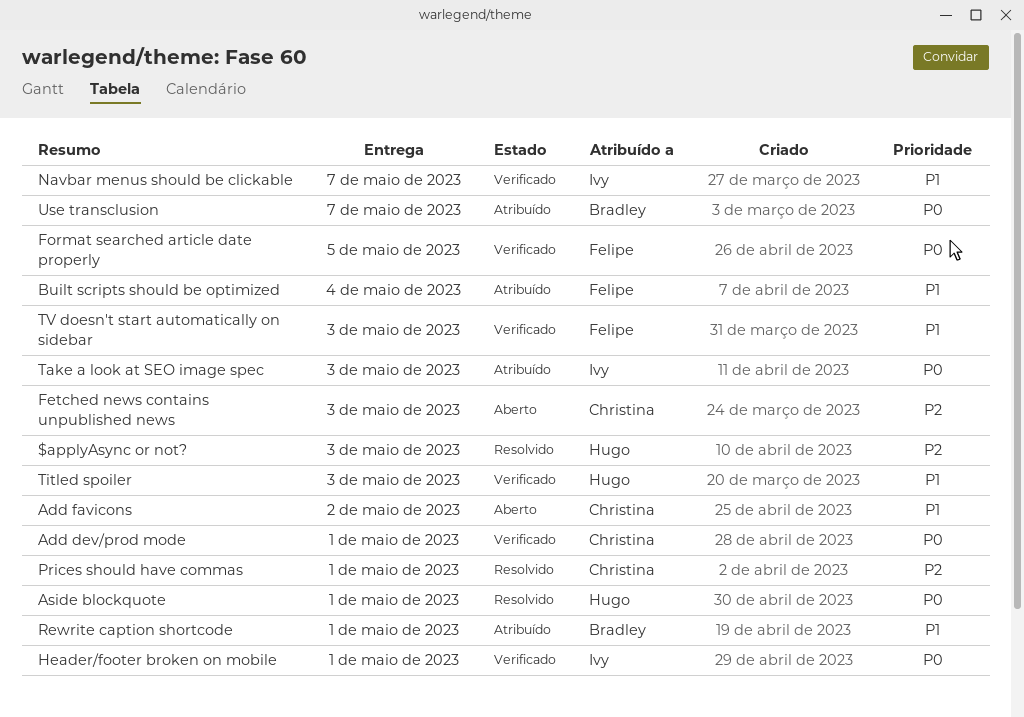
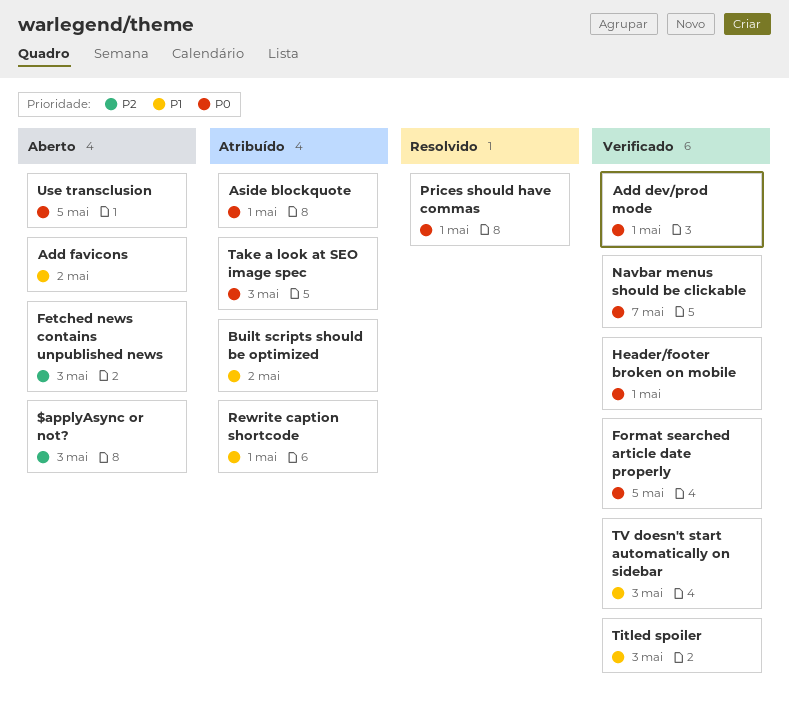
$applyAsync or not?, status: Resolvido -> Aberto
Aside blockquote, status: Resolvido -> Atribuído
Built scripts should be optimized, due: May 4 -> May 2
Navbar menus should be clickable, priority: P1 -> P0
Prices should have commas, priority: P2 -> P0
Use transclusion, status: Atribuído -> Aberto
Use transclusion, due: May 7 -> May 5

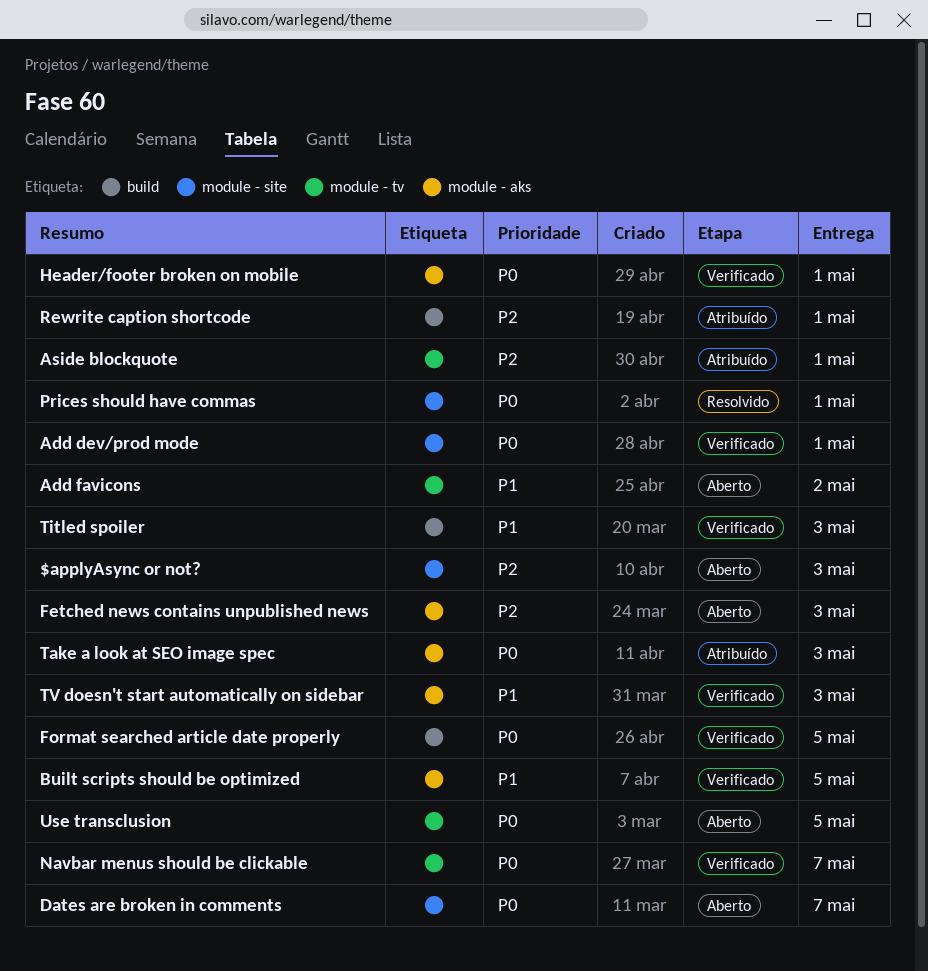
Aside blockquote, priority: P0 -> P2
Built scripts should be optimized, status: Atribuído -> Verificado
Built scripts should be optimized, due: May 2 -> May 5
Dates are broken in comments: none -> present
Rewrite caption shortcode, priority: P1 -> P2

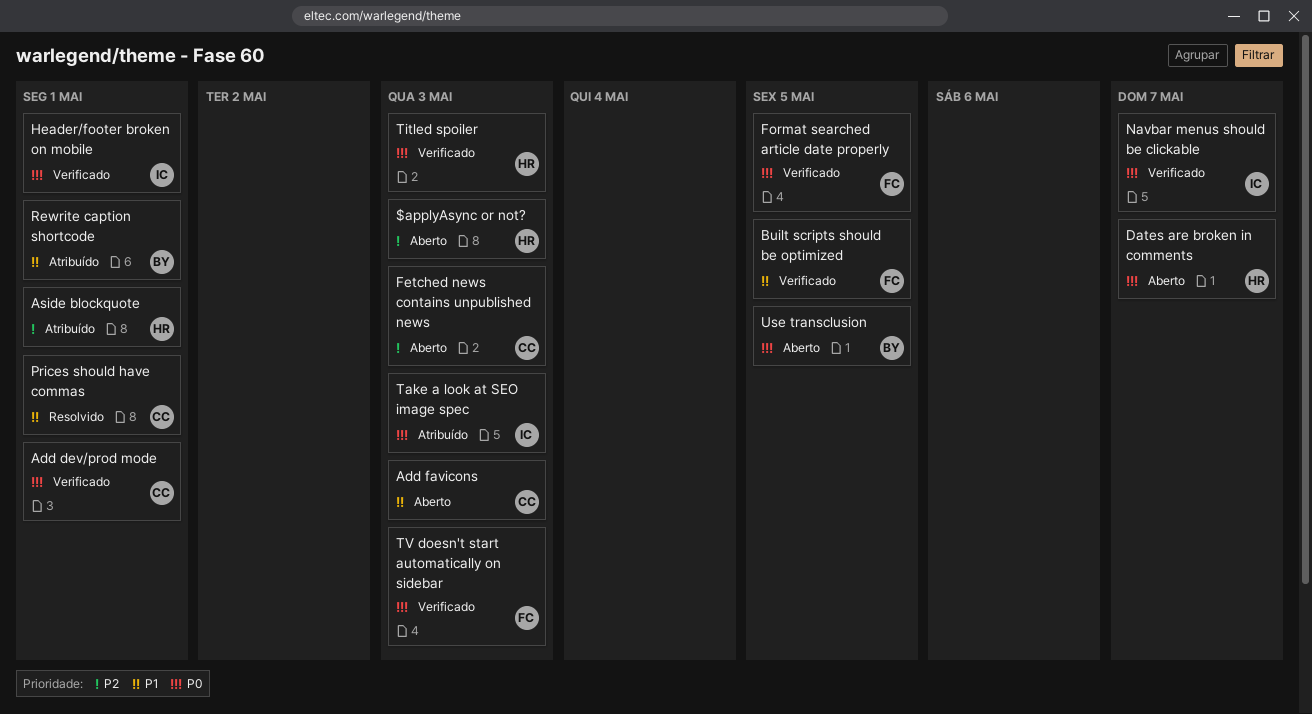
Add favicons, due: May 2 -> May 3
Prices should have commas, priority: P0 -> P1
Rewrite caption shortcode, priority: P2 -> P1
Titled spoiler, priority: P1 -> P0
TV doesn't start automatically on sidebar, priority: P1 -> P0

